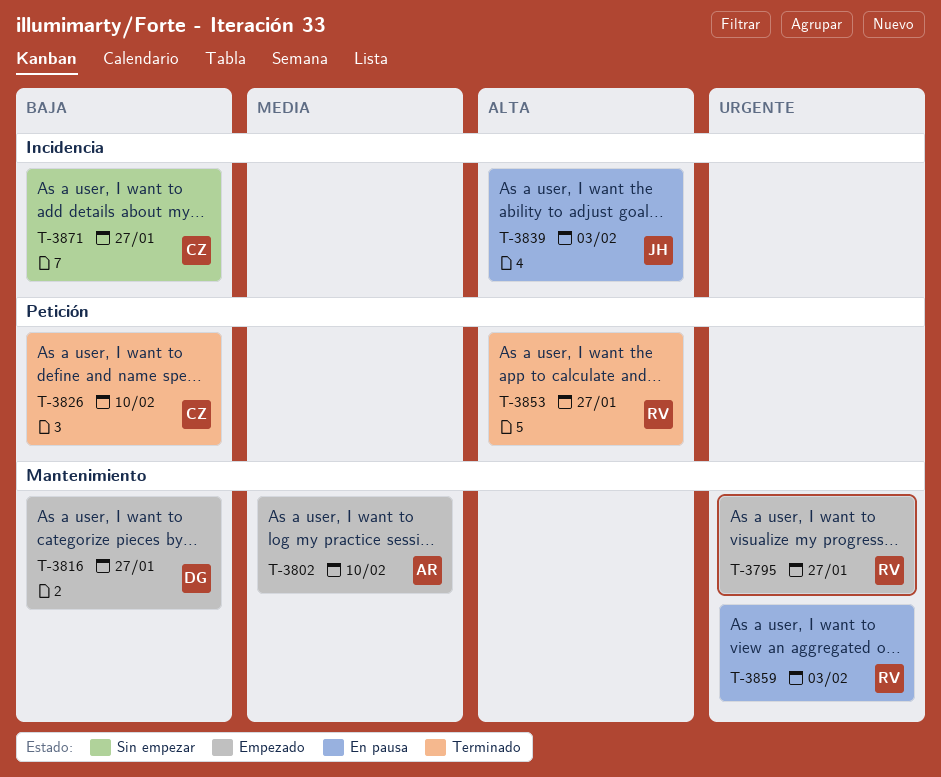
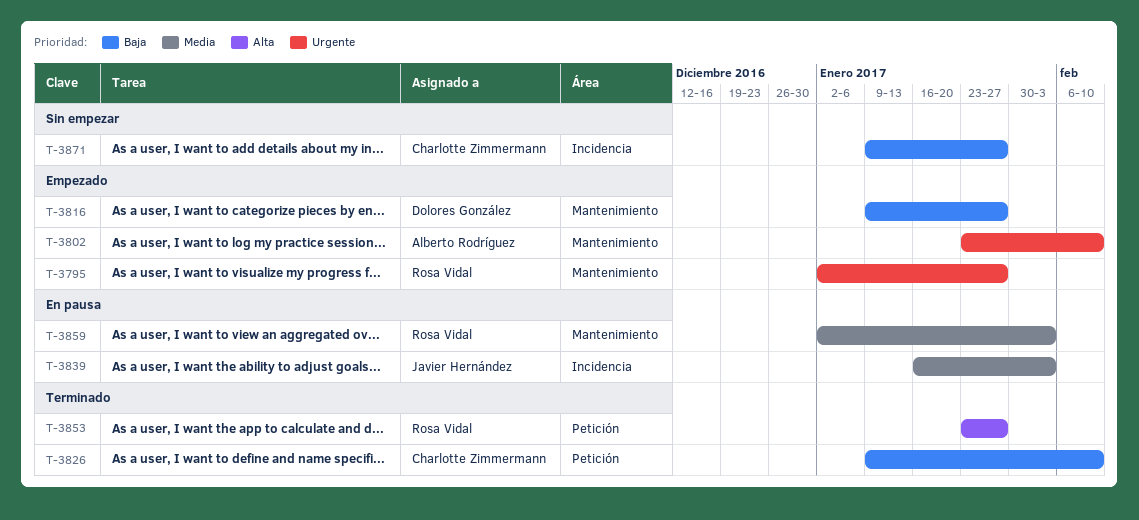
T-3802, priority: Media -> Urgente
T-3839, priority: Alta -> Media
T-3859, priority: Urgente -> Media

